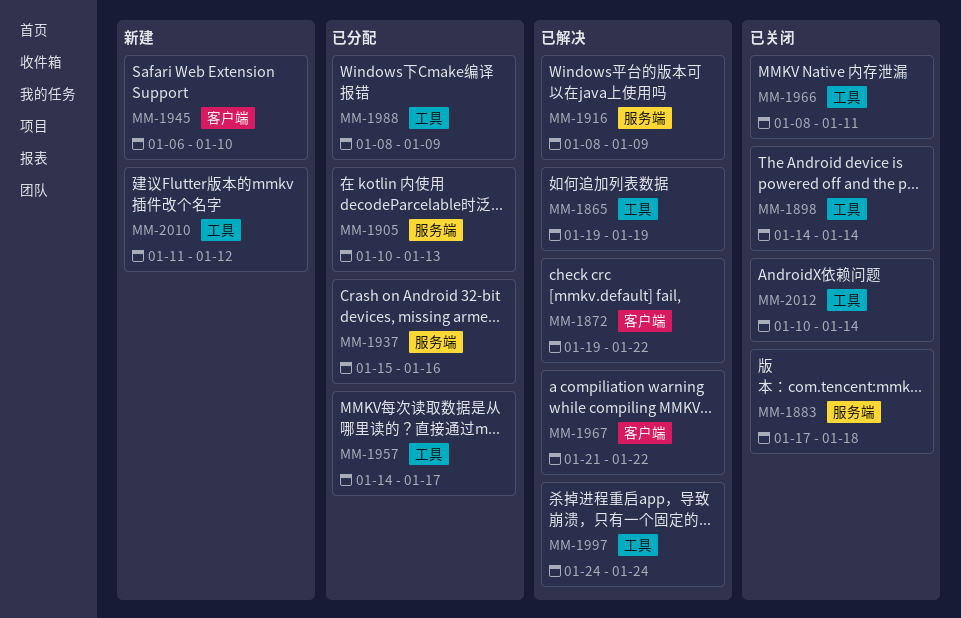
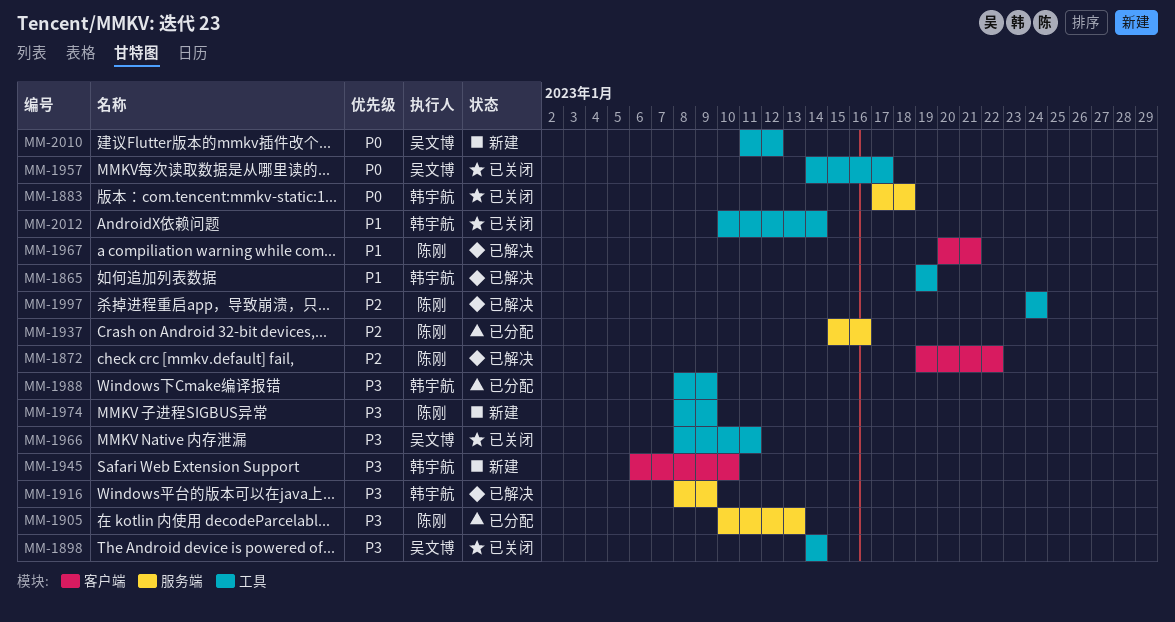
MM-1957, status: 已分配 -> 已关闭
MM-1967, start: Jan 21 -> Jan 20
MM-1967, due: Jan 22 -> Jan 21
MM-1974: none -> present

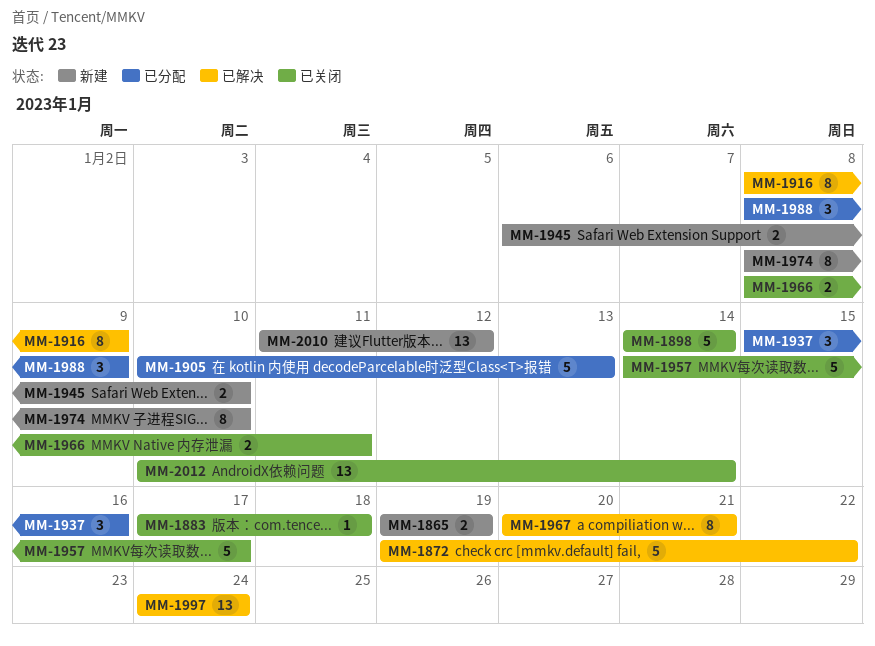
MM-1865, status: 已解决 -> 新建
MM-1974, due: Jan 9 -> Jan 10

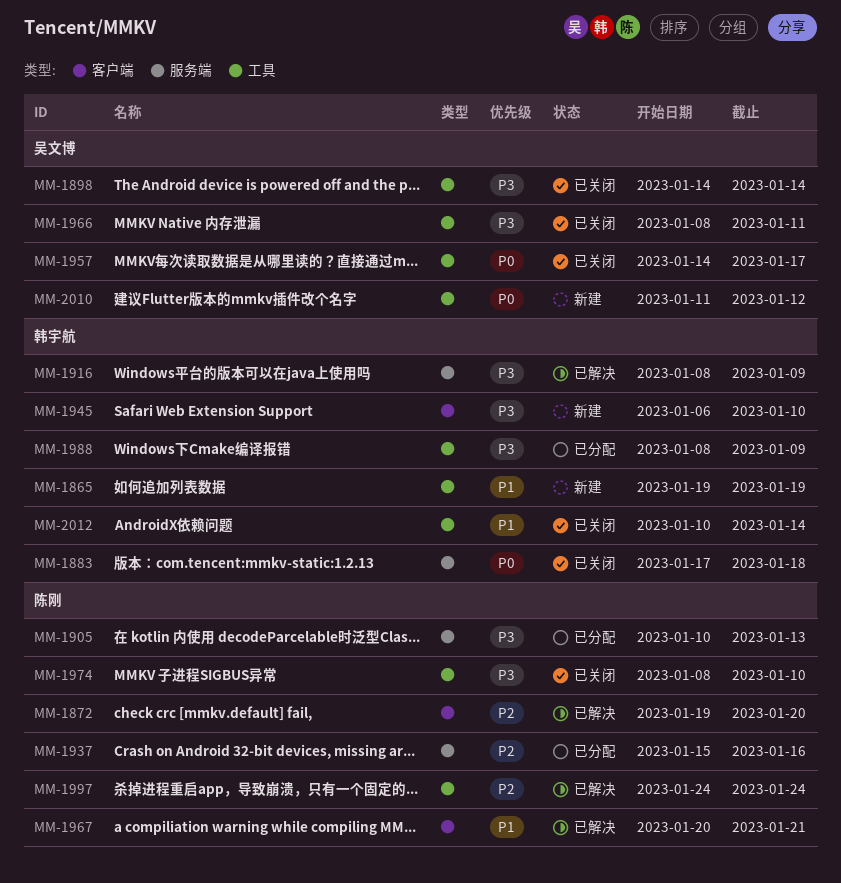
MM-1872, due: Jan 22 -> Jan 20
MM-1974, status: 新建 -> 已关闭

